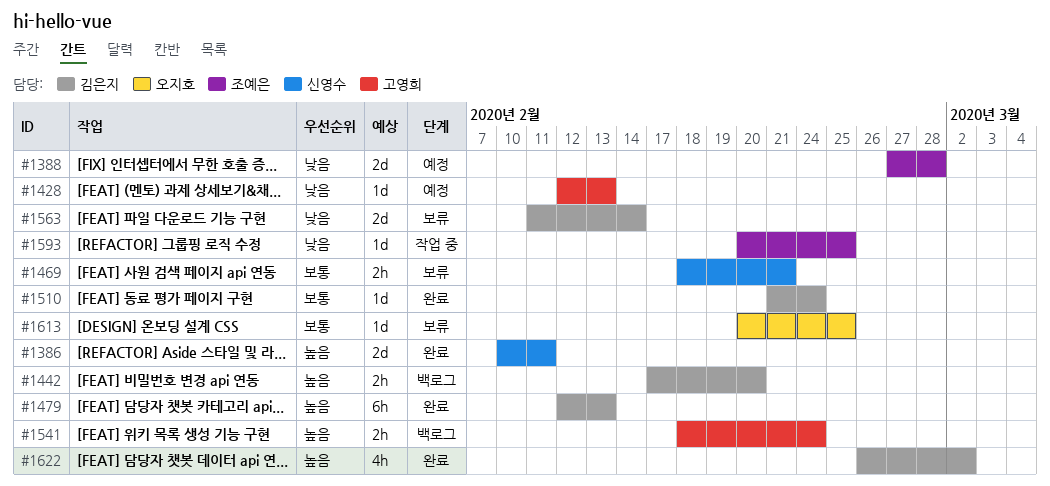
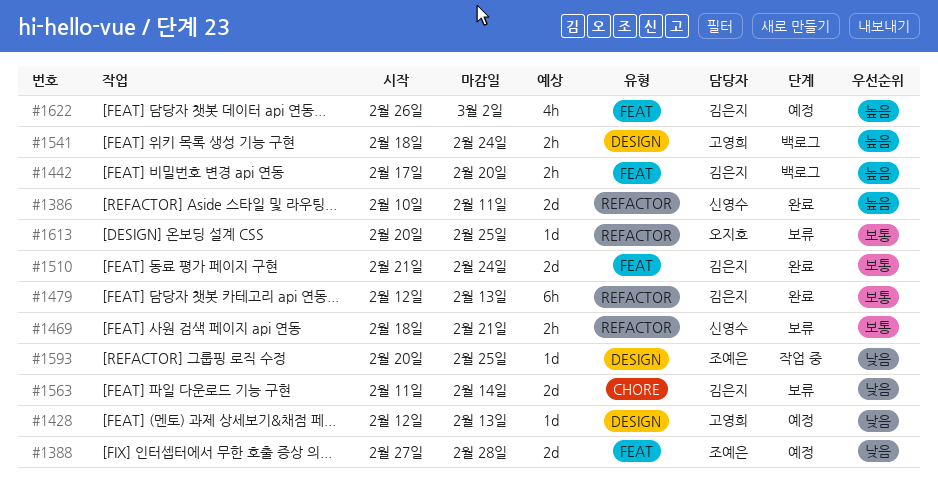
#1479, priority: 높음 -> 보통
#1510, estimate: 1d -> 2d
#1622, status: 완료 -> 예정

